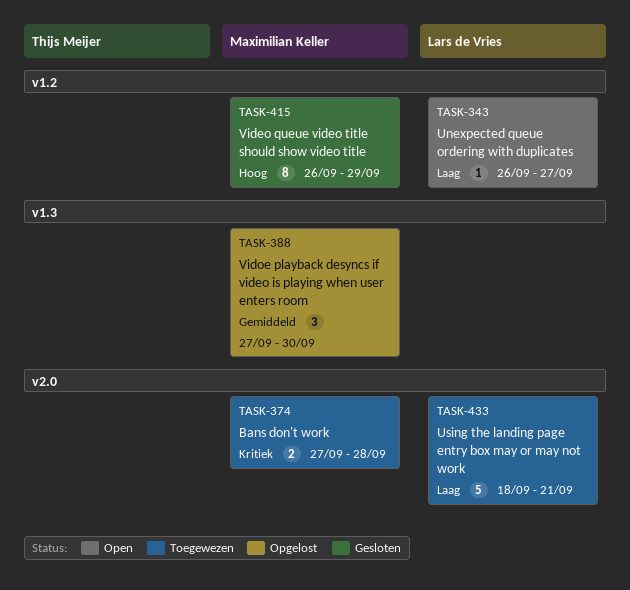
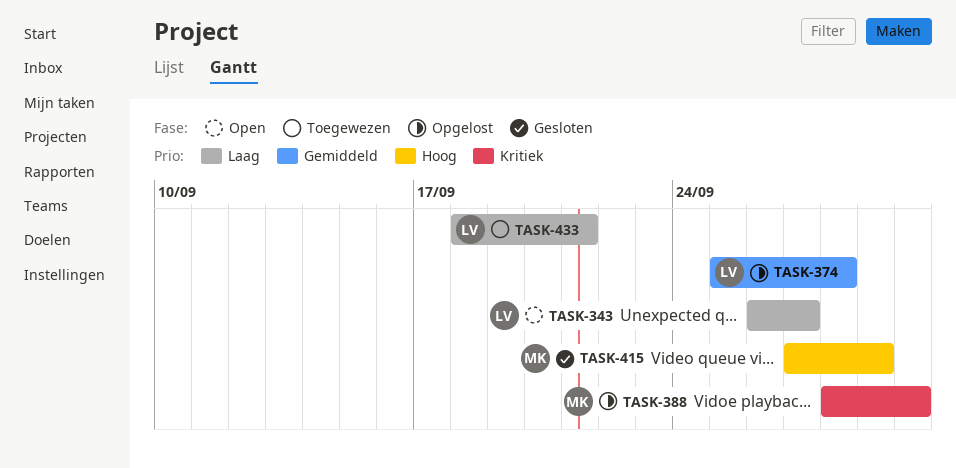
TASK-374, status: Toegewezen -> Opgelost
TASK-374, owner: Maximilian Keller -> Lars de Vries
TASK-374, priority: Kritiek -> Gemiddeld
TASK-374, start: Sep 27 -> Sep 25
TASK-388, priority: Gemiddeld -> Kritiek
TASK-388, start: Sep 27 -> Sep 28
TASK-415, start: Sep 26 -> Sep 27

